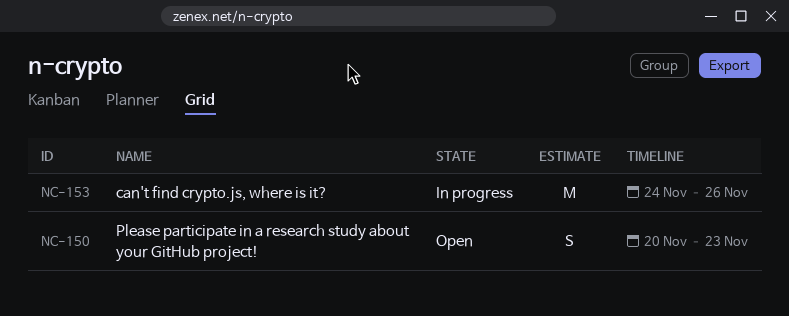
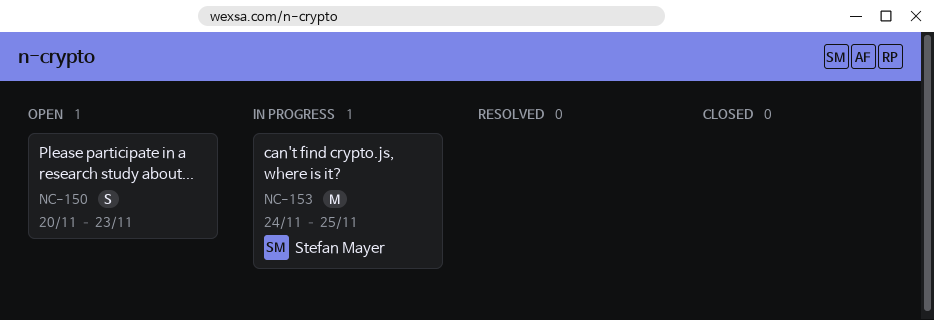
NC-153, due: Nov 26 -> Nov 25

